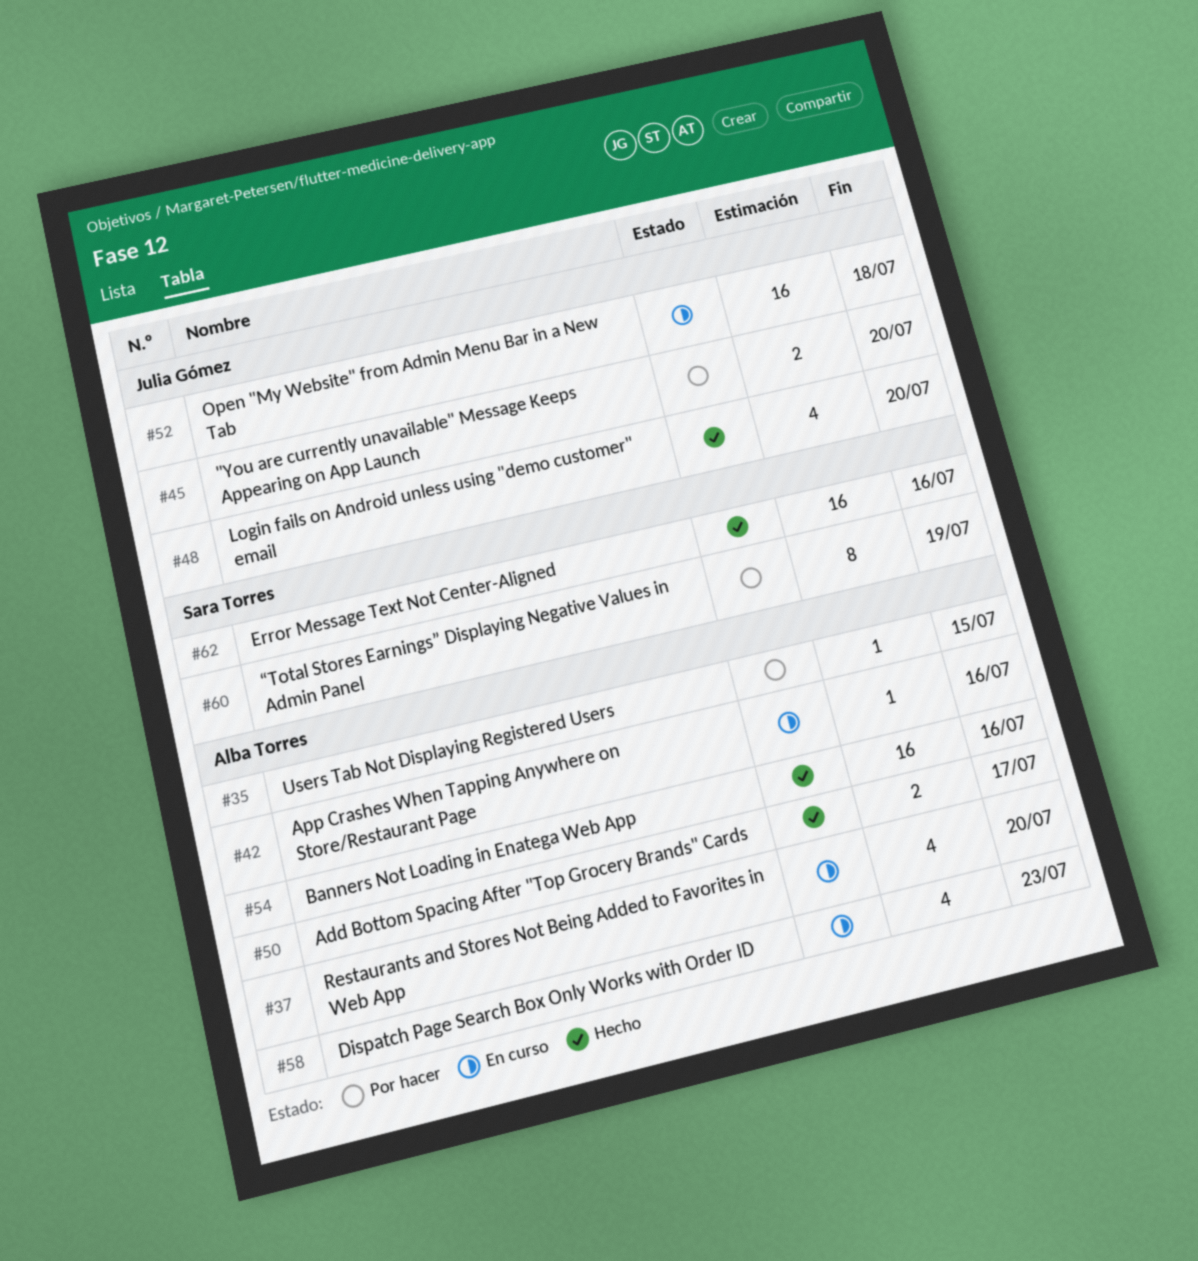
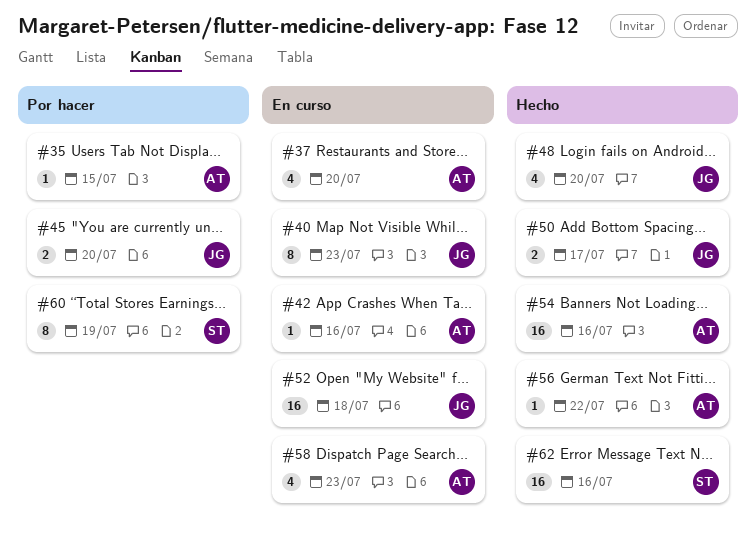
#40: none -> present
#50, owner: Alba Torres -> Julia Gómez
#56: none -> present

